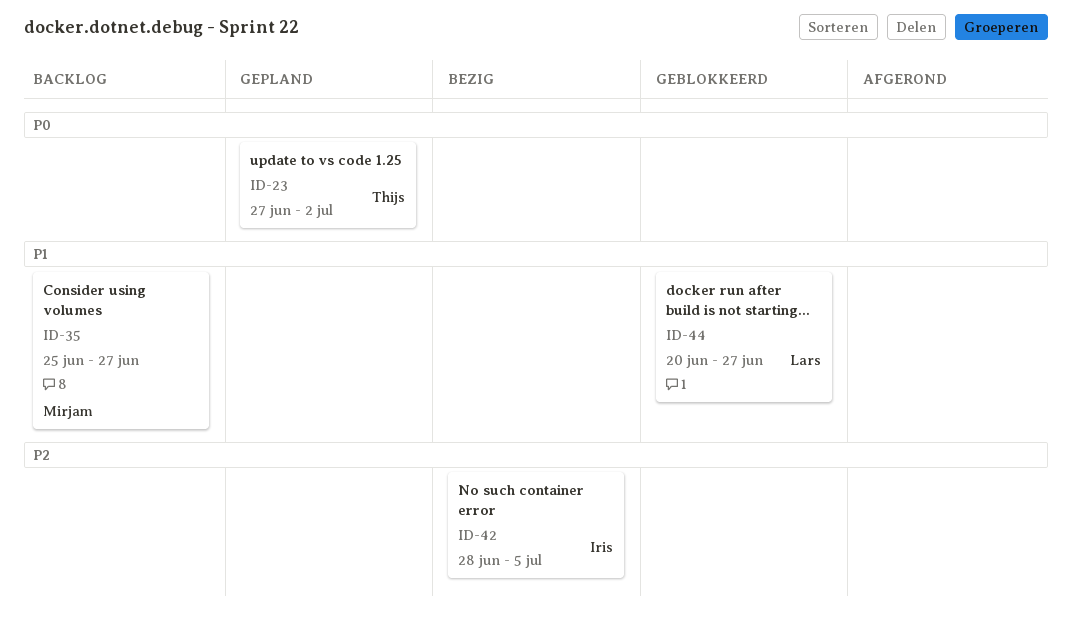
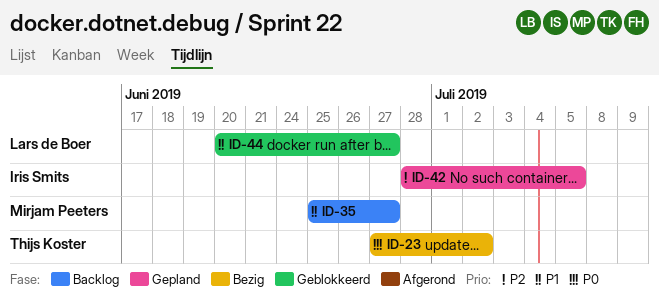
ID-23, status: Gepland -> Bezig
ID-42, status: Bezig -> Gepland

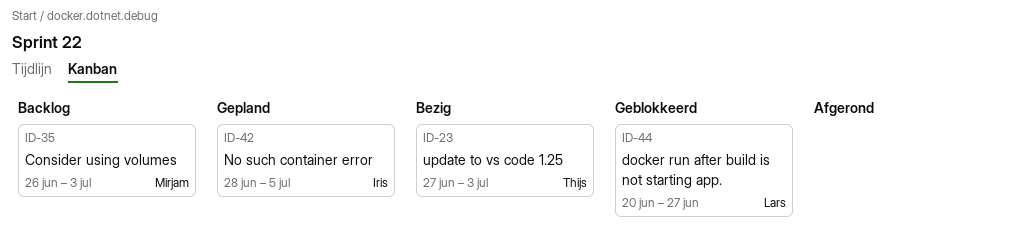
ID-23, due: Jul 2 -> Jul 3
ID-35, start: Jun 25 -> Jun 26
ID-35, due: Jun 27 -> Jul 3

